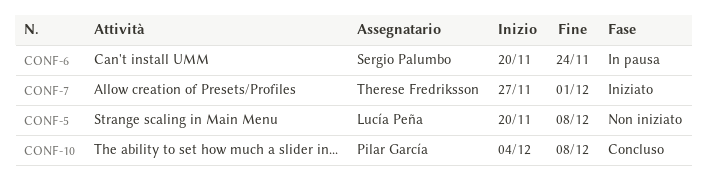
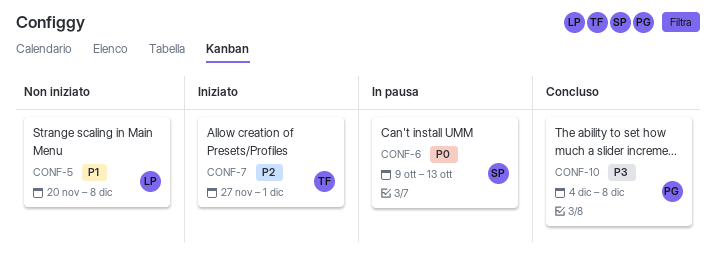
CONF-6, start: Nov 20 -> Oct 9
CONF-6, due: Nov 24 -> Oct 13

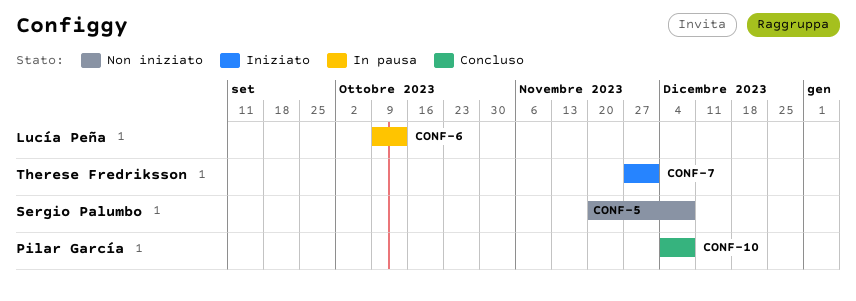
CONF-5, owner: Lucía Peña -> Sergio Palumbo
CONF-6, owner: Sergio Palumbo -> Lucía Peña

